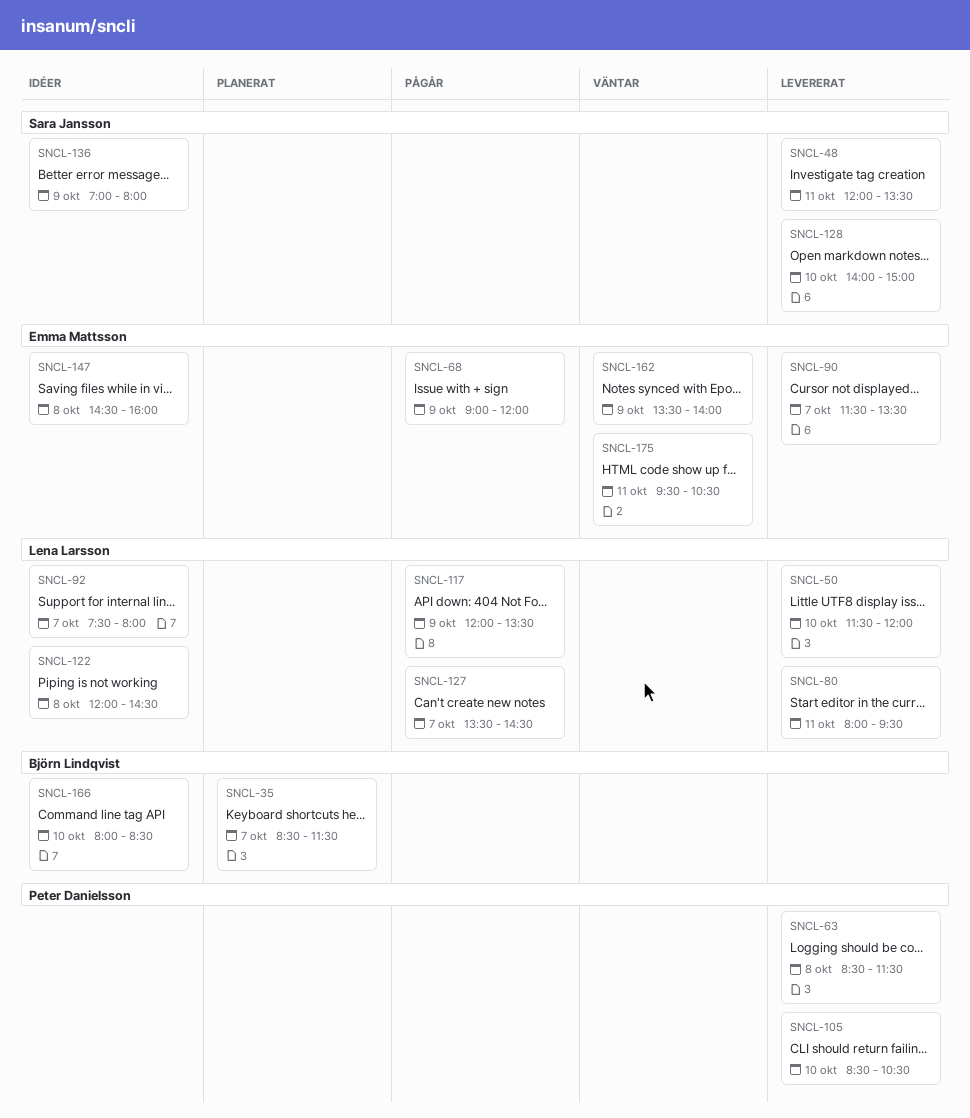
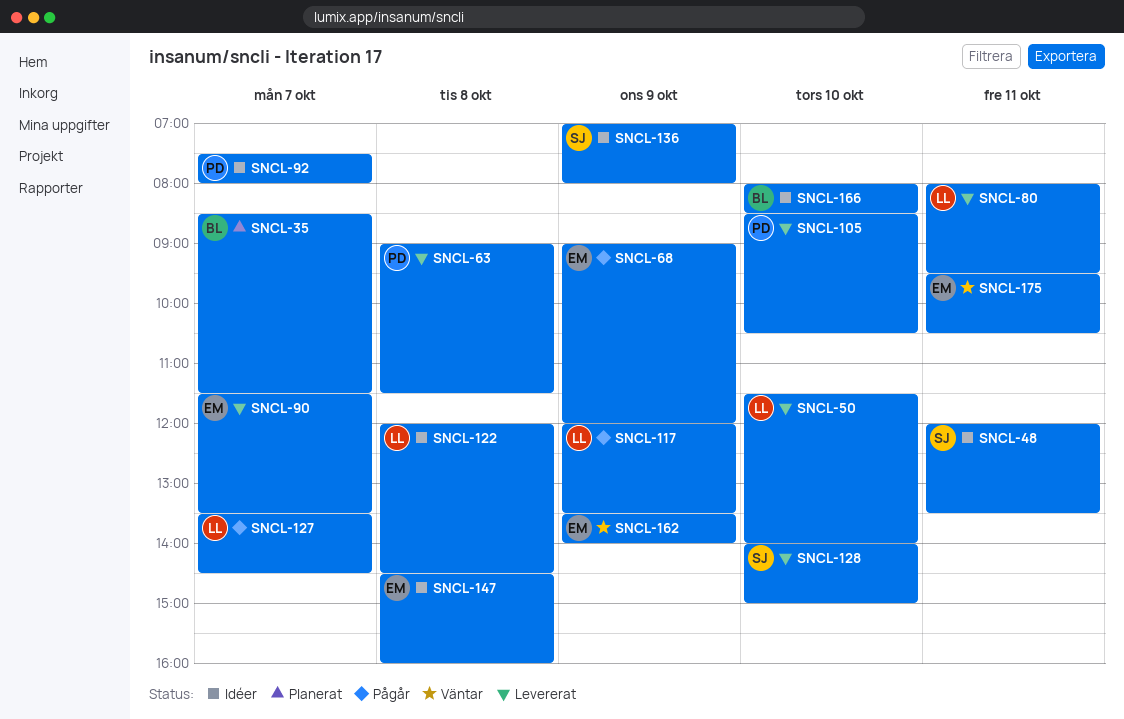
SNCL-48, status: Levererat -> Idéer
SNCL-50, ends: 12:00 -> 14:00
SNCL-63, begins: 08:30 -> 09:00
SNCL-92, owner: Lena Larsson -> Peter Danielsson

